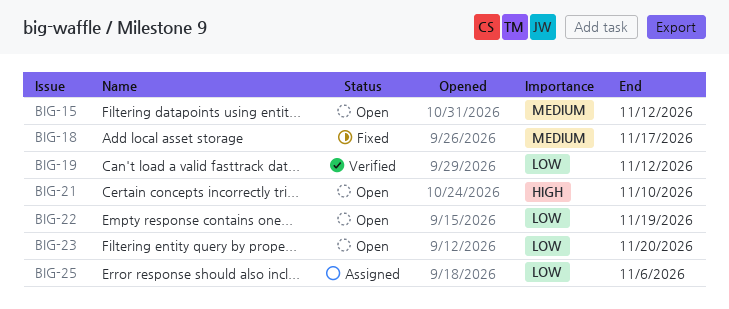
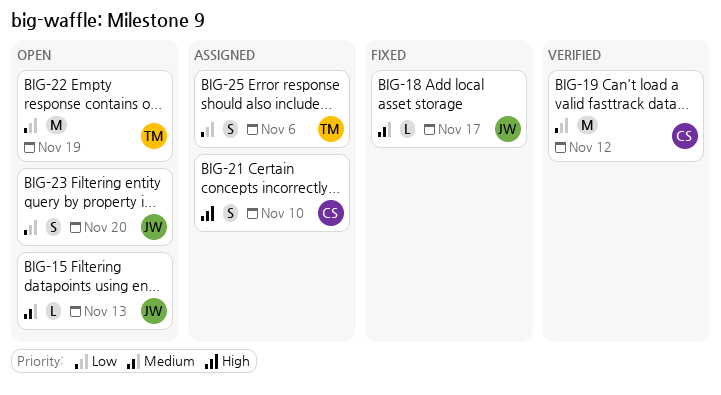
BIG-15, due: Nov 12 -> Nov 13
BIG-21, status: Open -> Assigned

